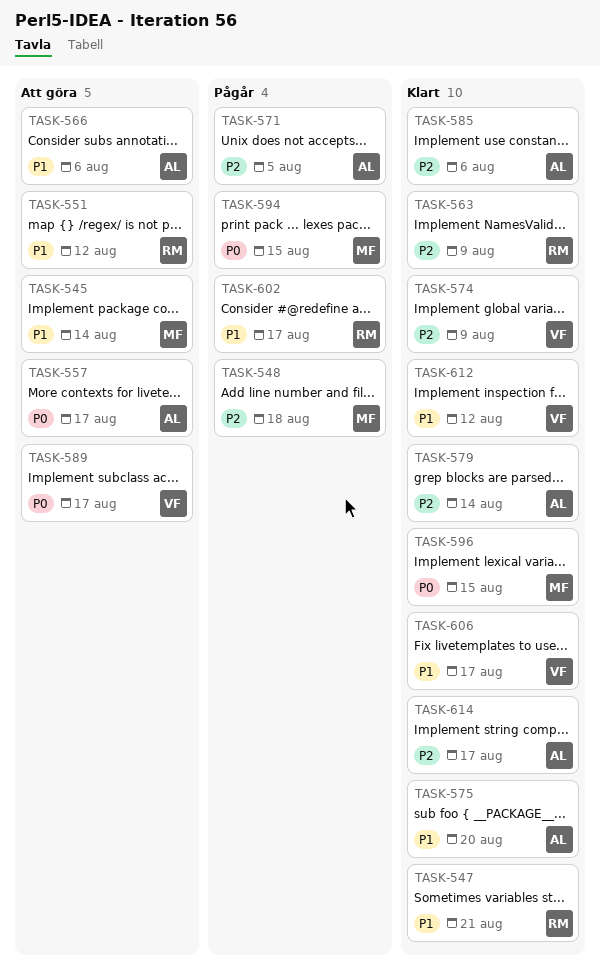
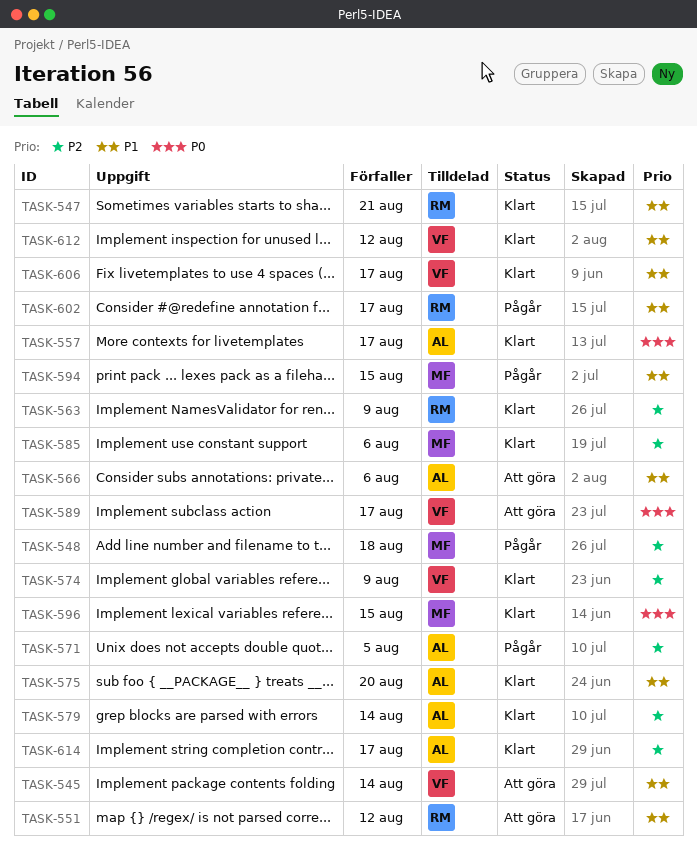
TASK-545, owner: MF -> VF
TASK-557, status: Att göra -> Klart
TASK-585, owner: AL -> MF
TASK-594, priority: P0 -> P1

